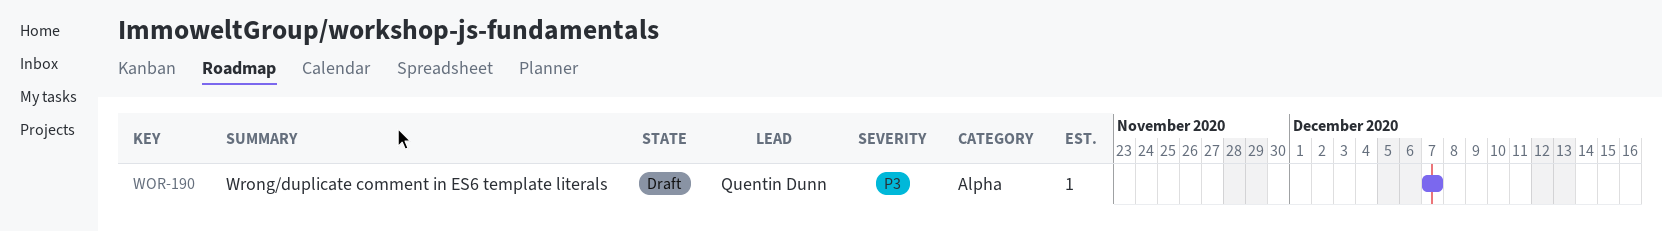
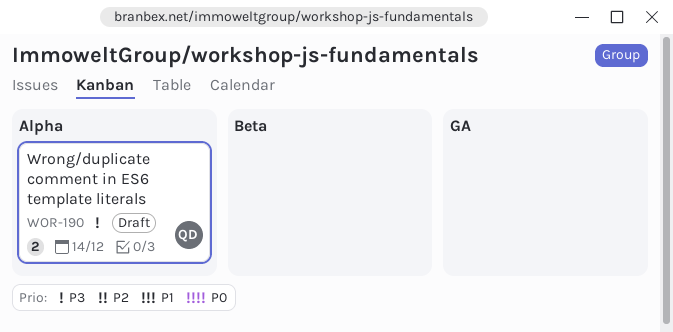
WOR-190, estimate: 1 -> 2
WOR-190, due: Dec 7 -> Dec 14

